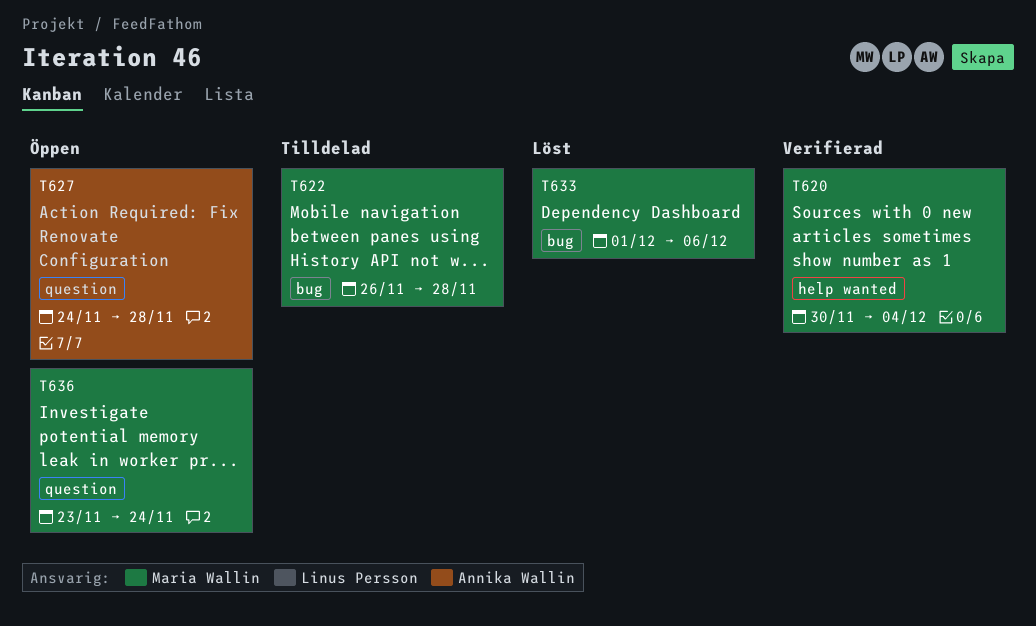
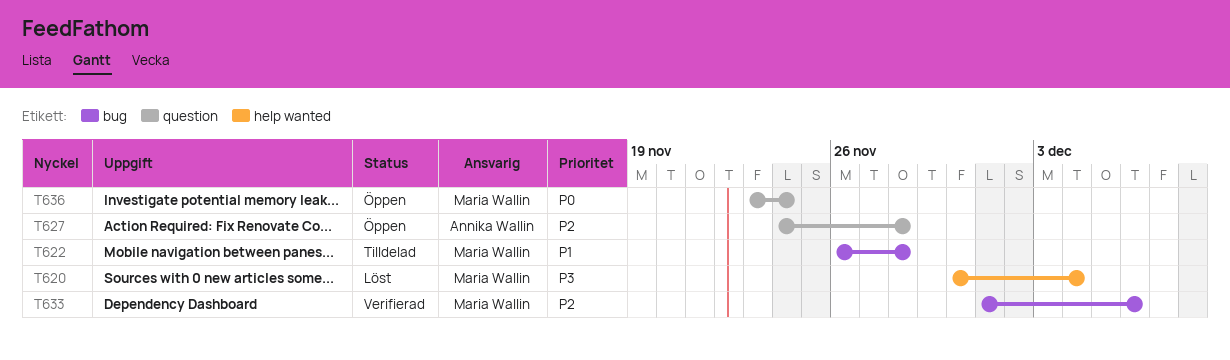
T620, status: Verifierad -> Löst
T633, status: Löst -> Verifierad

